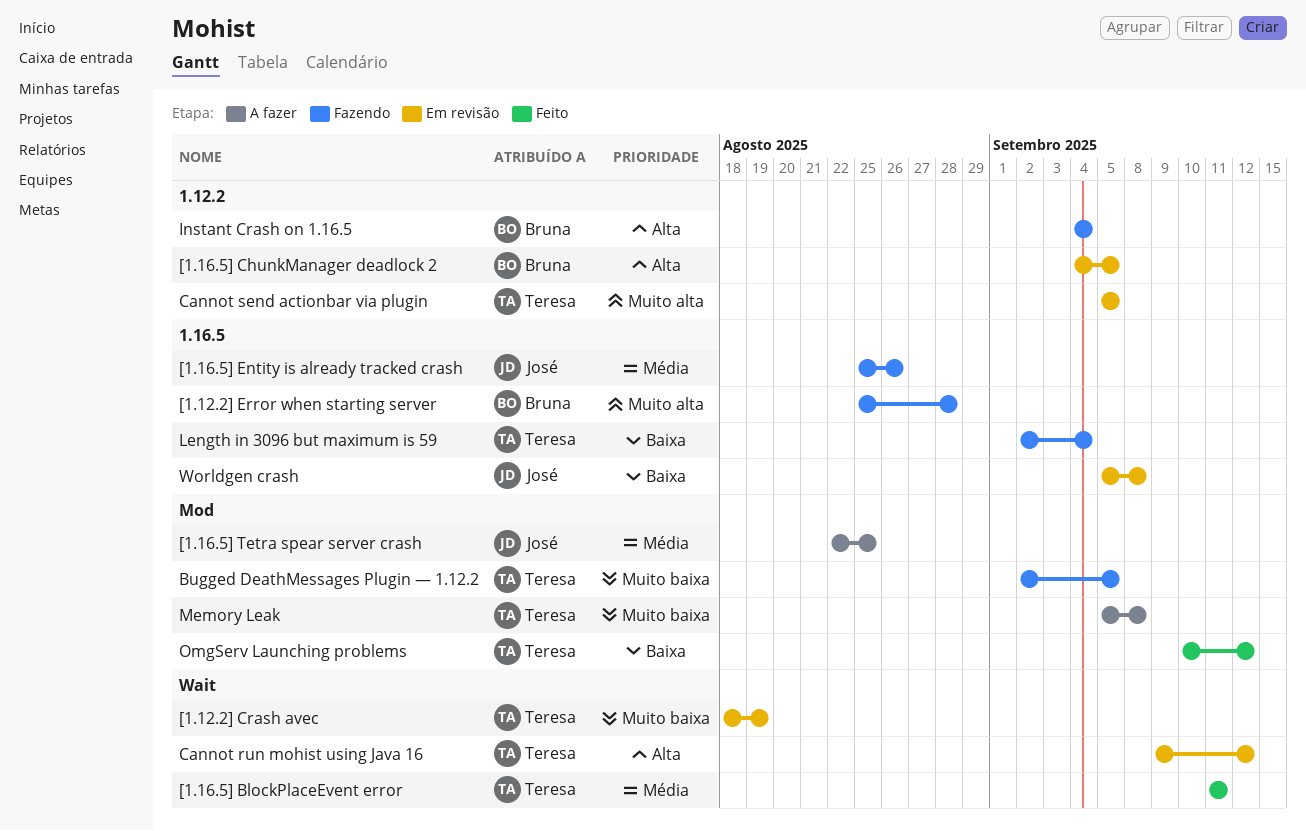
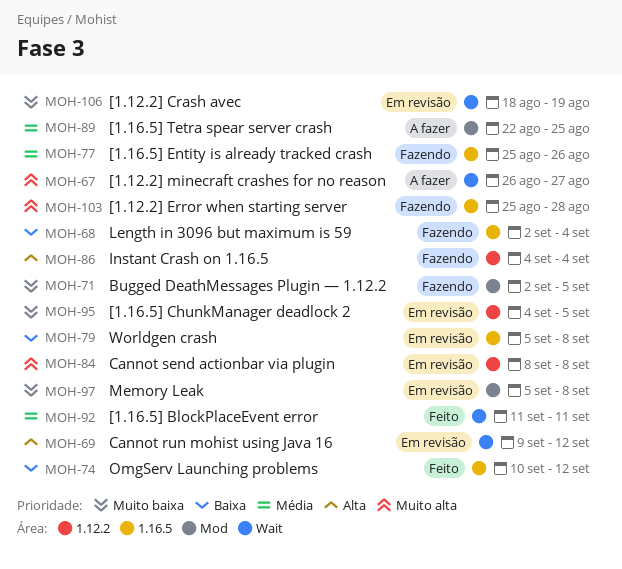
[1.12.2] minecraft crashes for no reason: none -> present
[1.16.5] ChunkManager deadlock 2, priority: Alta -> Muito baixa
Cannot send actionbar via plugin, start: Sep 5 -> Sep 8
Cannot send actionbar via plugin, due: Sep 5 -> Sep 8
Memory Leak, status: A fazer -> Em revisão
OmgServ Launching problems, label: Mod -> 1.16.5

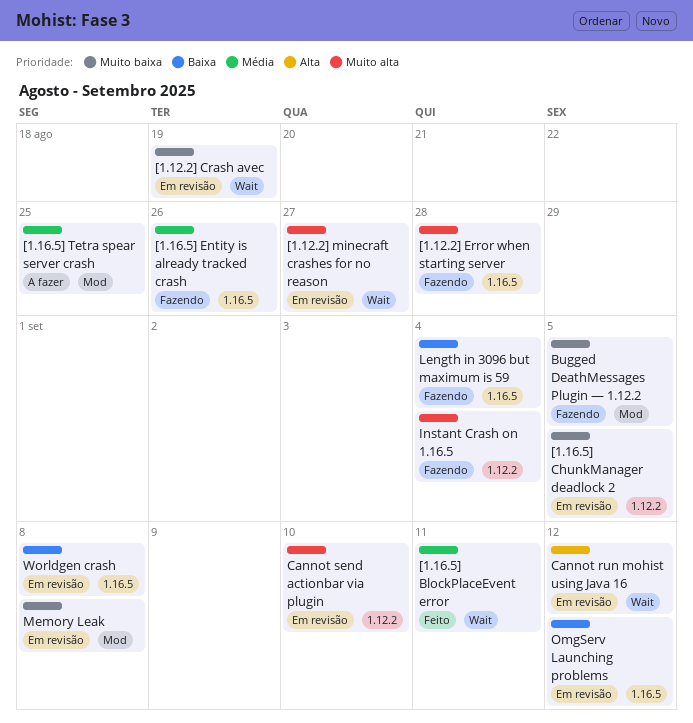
[1.12.2] minecraft crashes for no reason, status: A fazer -> Em revisão
Cannot send actionbar via plugin, due: Sep 8 -> Sep 10
Instant Crash on 1.16.5, priority: Alta -> Muito alta
OmgServ Launching problems, status: Feito -> Em revisão

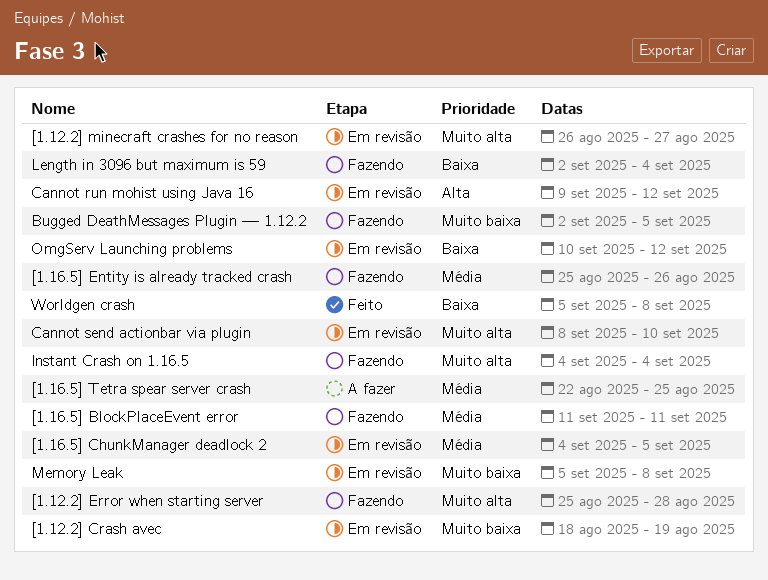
[1.16.5] BlockPlaceEvent error, status: Feito -> Fazendo
[1.16.5] ChunkManager deadlock 2, priority: Muito baixa -> Média
Worldgen crash, status: Em revisão -> Feito

